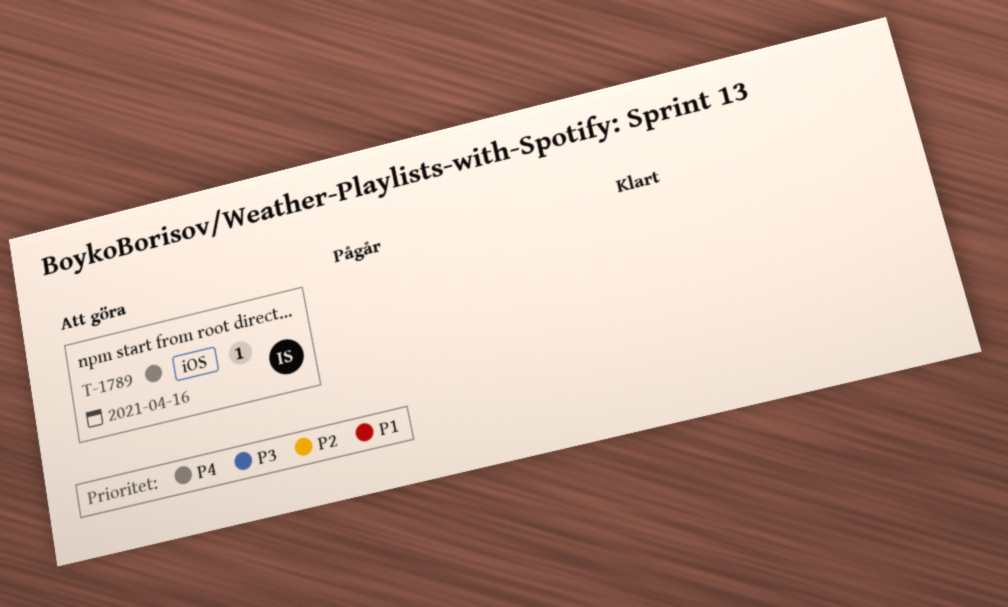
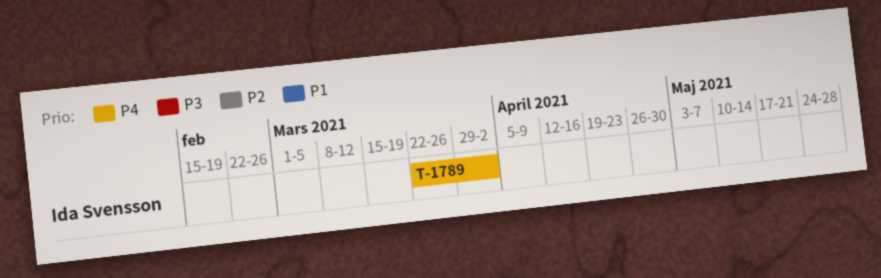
T-1789, due: Apr 16 -> Apr 2

